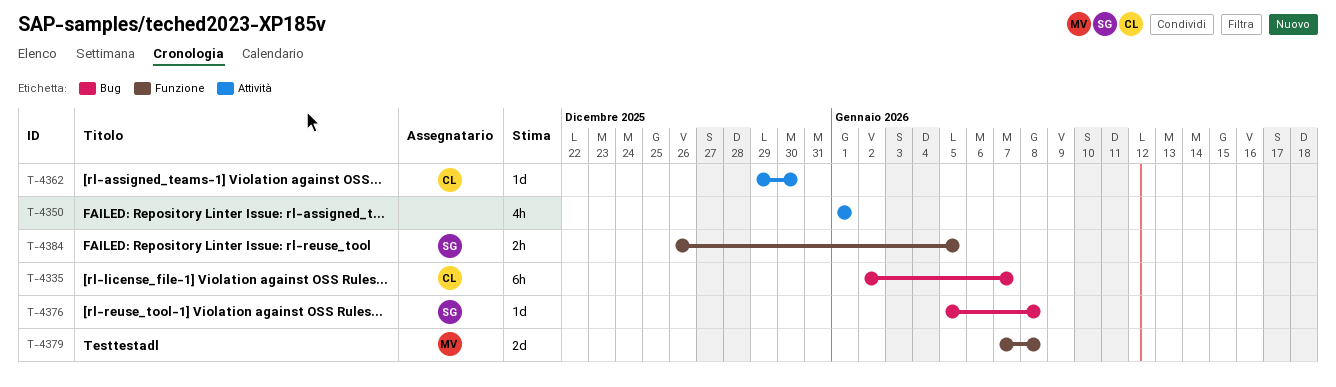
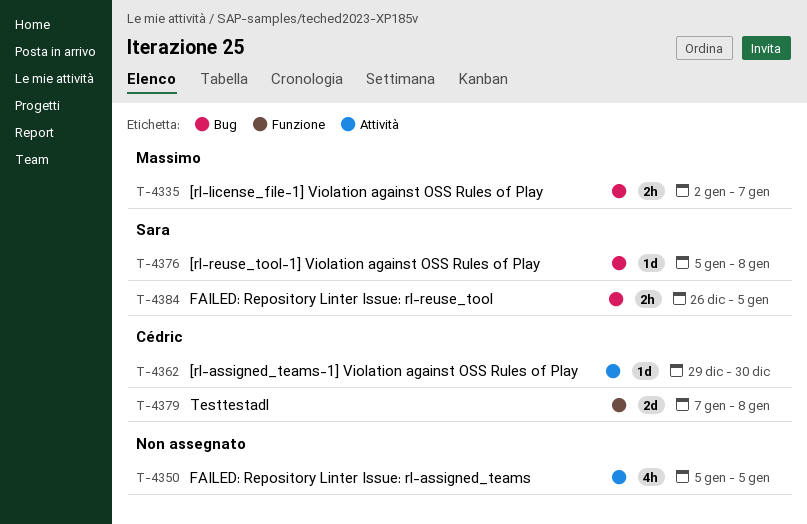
T-4335, owner: Cédric -> Massimo
T-4335, estimate: 6h -> 2h
T-4350, start: Jan 1 -> Jan 5
T-4350, due: Jan 1 -> Jan 5
T-4379, owner: Massimo -> Cédric
T-4384, label: Funzione -> Bug

